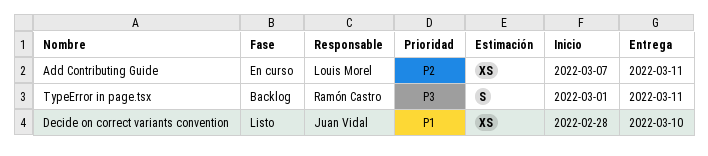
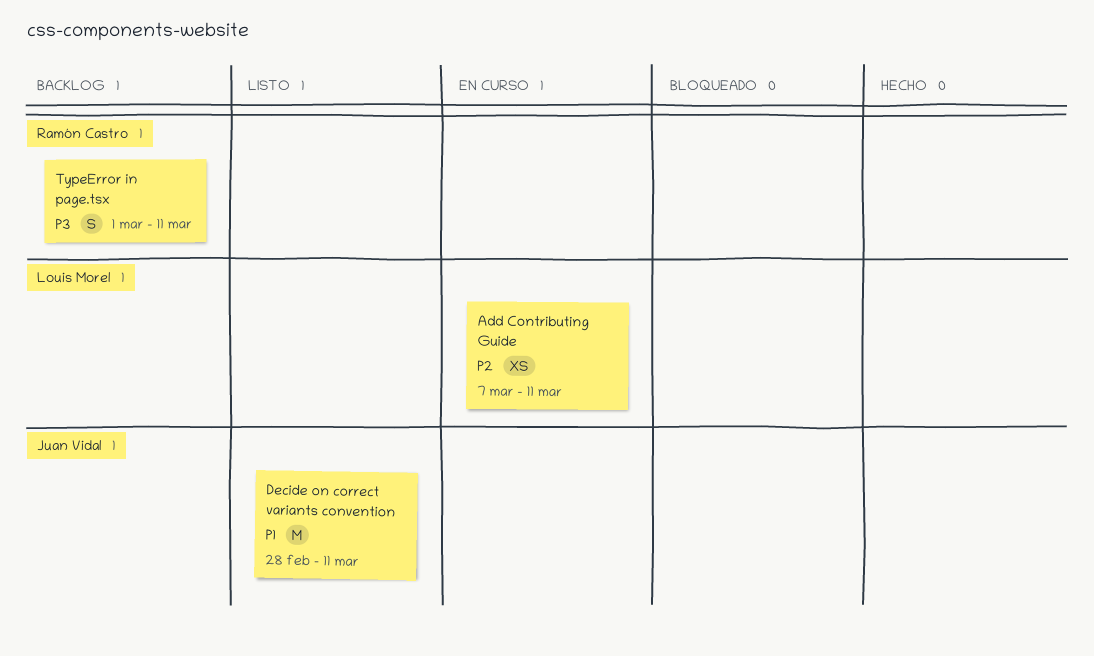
Decide on correct variants convention, estimate: XS -> M
Decide on correct variants convention, due: Mar 10 -> Mar 11

